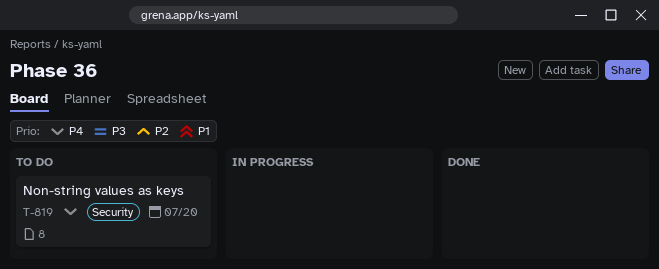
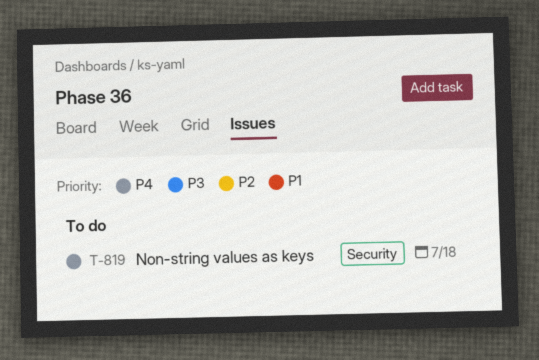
T-819, due: Jul 20 -> Jul 18

